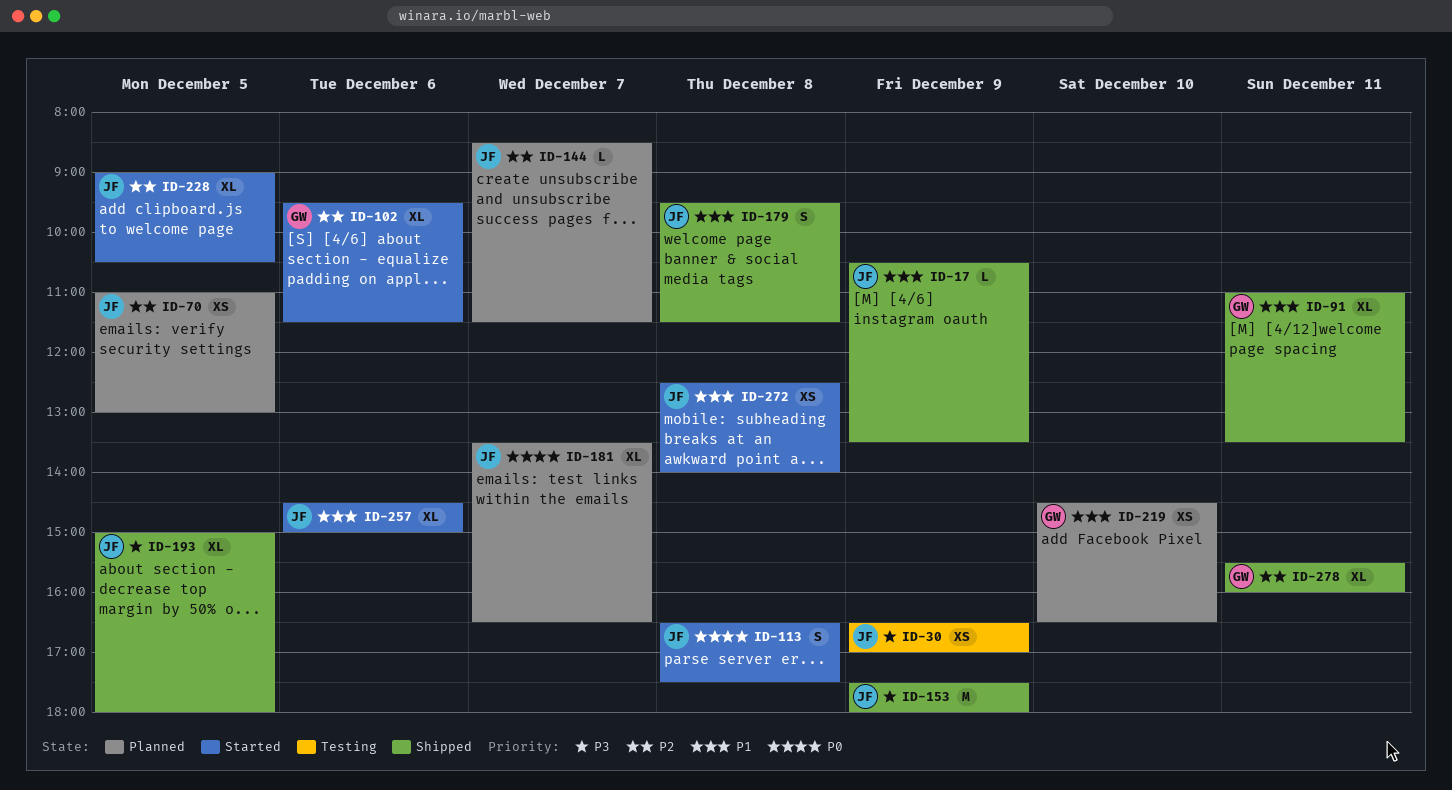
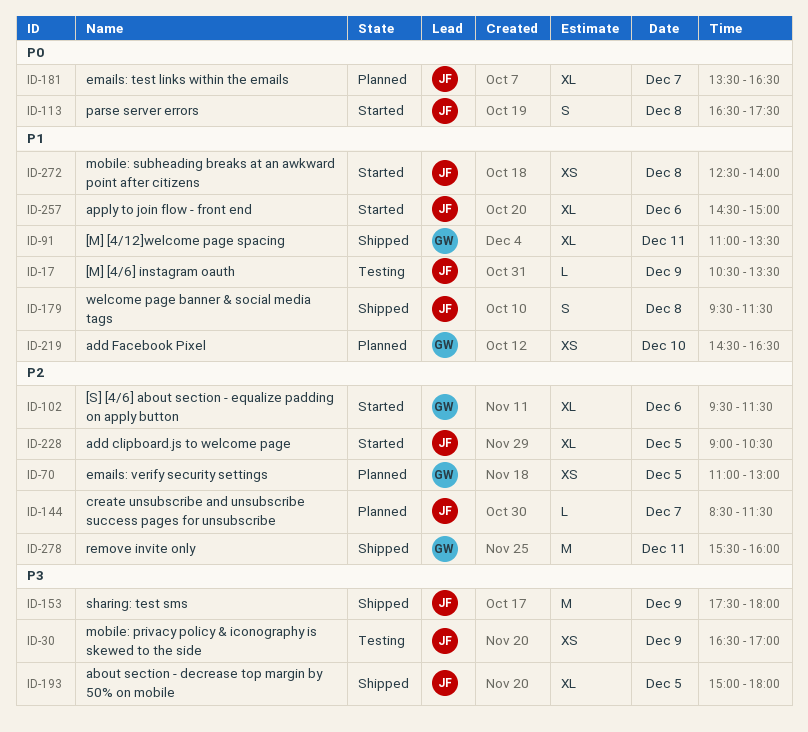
ID-17, status: Shipped -> Testing
ID-70, owner: JF -> GW
ID-278, estimate: XL -> M

